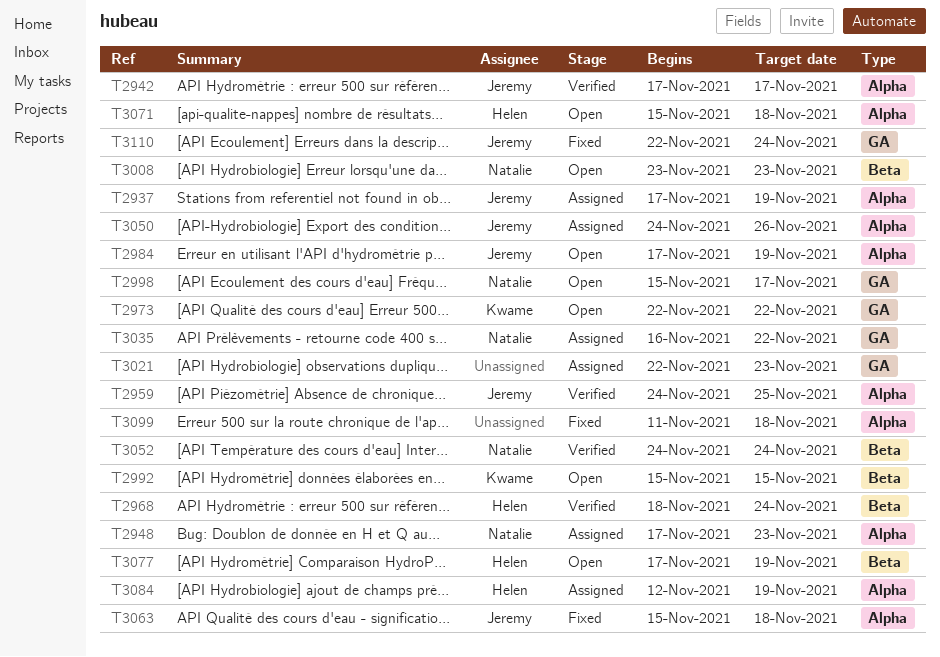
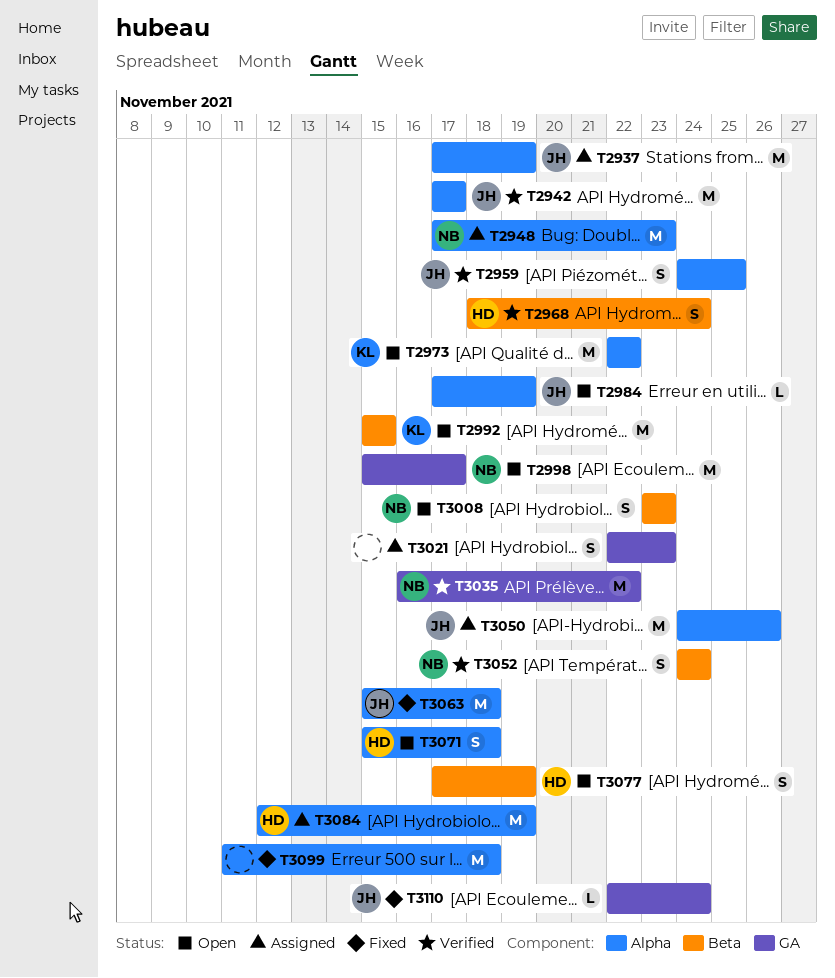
T2973, label: GA -> Alpha
T3035, status: Assigned -> Verified

